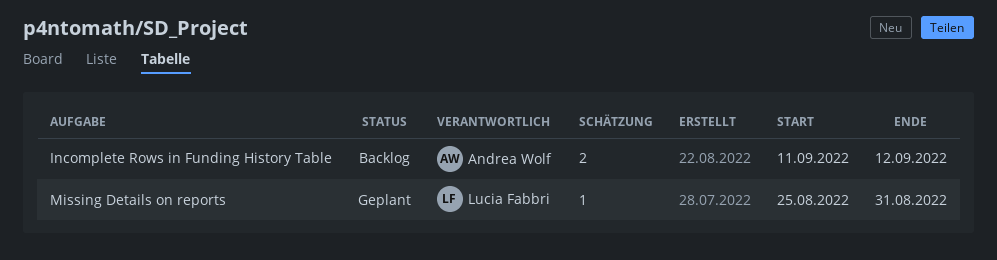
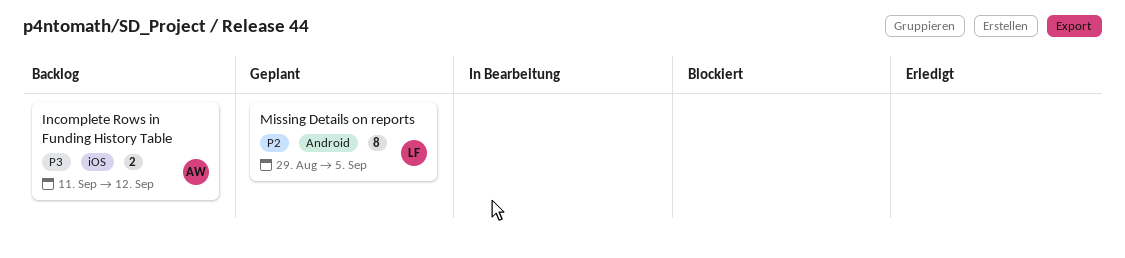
Missing Details on reports, estimate: 1 -> 8
Missing Details on reports, start: Aug 25 -> Aug 29
Missing Details on reports, due: Aug 31 -> Sep 5

